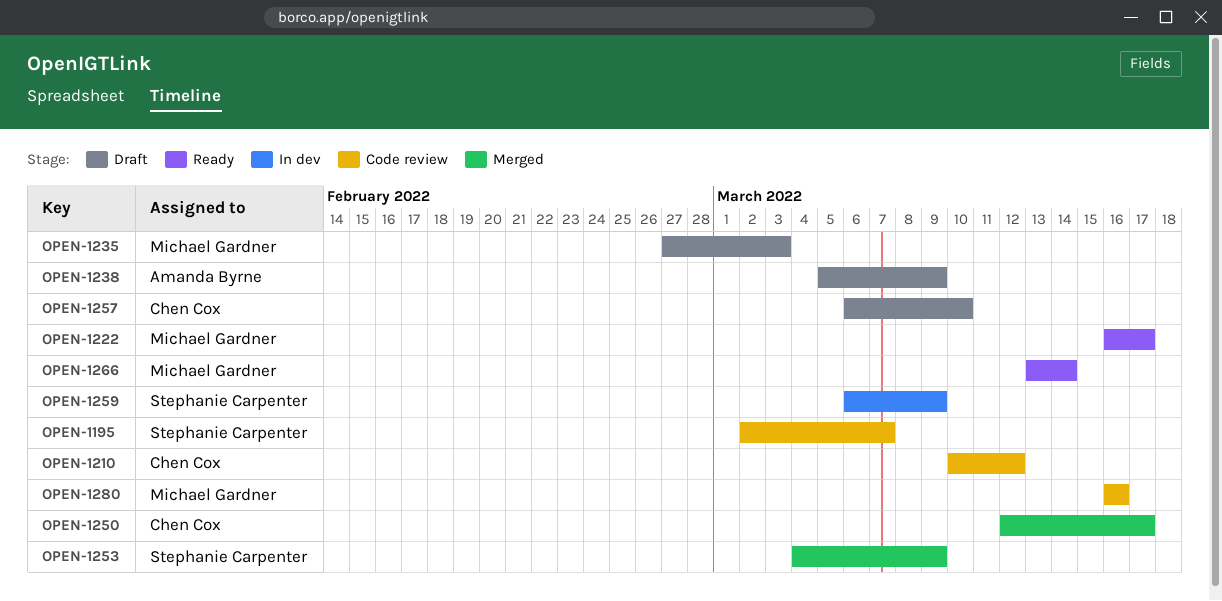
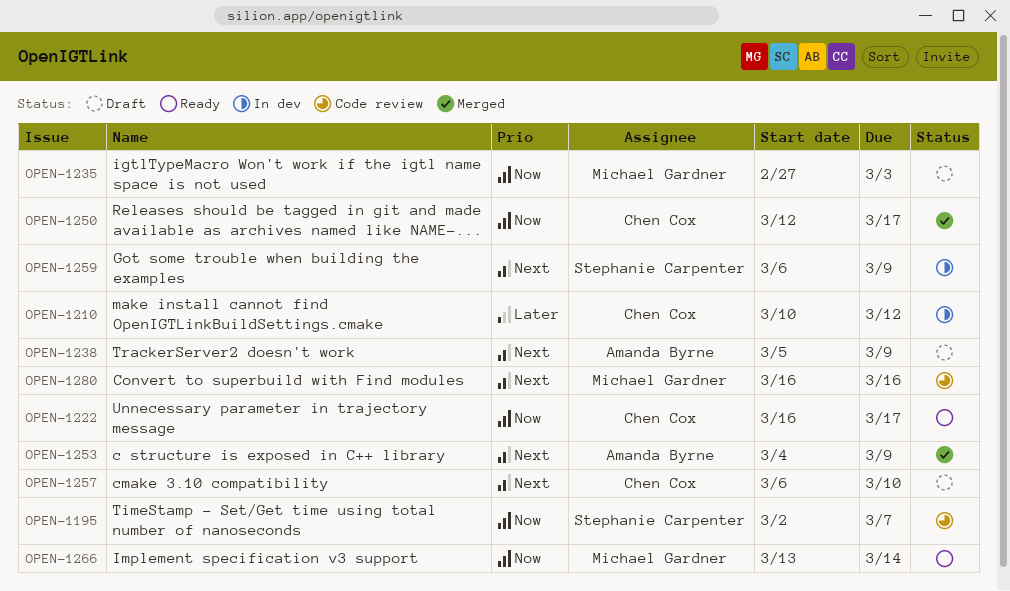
OPEN-1210, status: Code review -> In dev
OPEN-1222, owner: Michael Gardner -> Chen Cox
OPEN-1253, owner: Stephanie Carpenter -> Amanda Byrne

